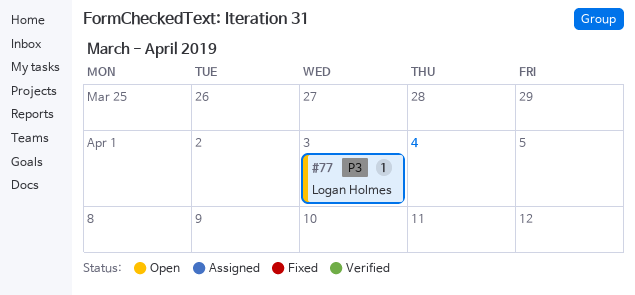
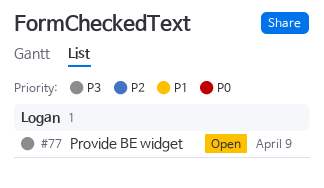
#77, due: Apr 3 -> Apr 9

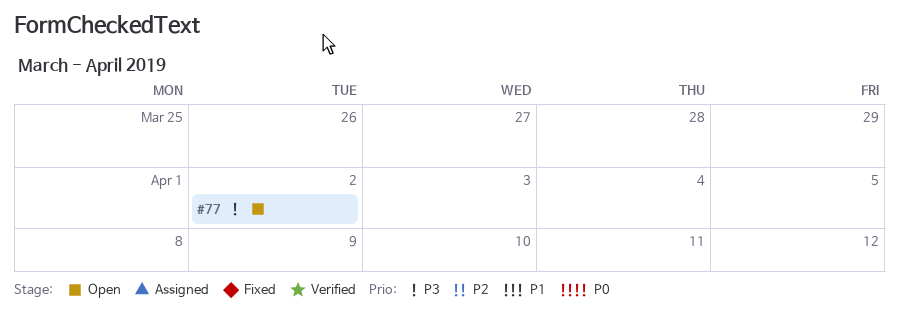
#77, due: Apr 9 -> Apr 2

